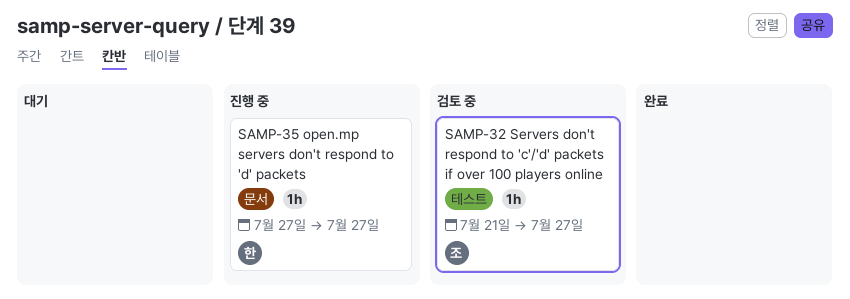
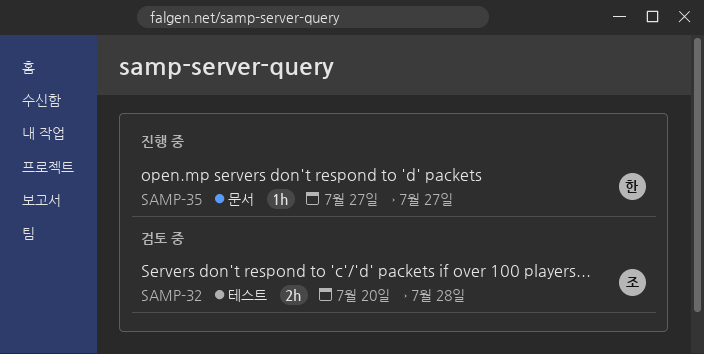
SAMP-32, estimate: 1h -> 2h
SAMP-32, start: Jul 21 -> Jul 20
SAMP-32, due: Jul 27 -> Jul 28

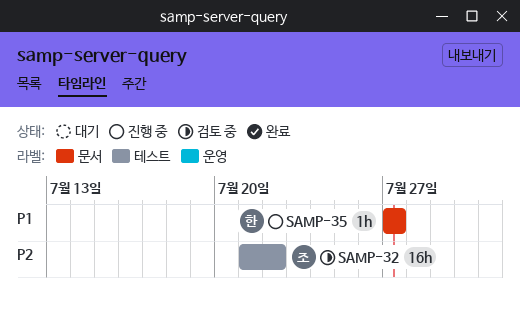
SAMP-32, estimate: 2h -> 16h
SAMP-32, start: Jul 20 -> Jul 21
SAMP-32, due: Jul 28 -> Jul 22

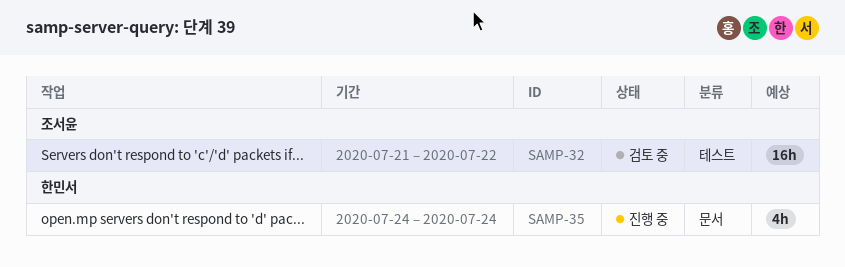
SAMP-35, estimate: 1h -> 4h
SAMP-35, start: Jul 27 -> Jul 24
SAMP-35, due: Jul 27 -> Jul 24

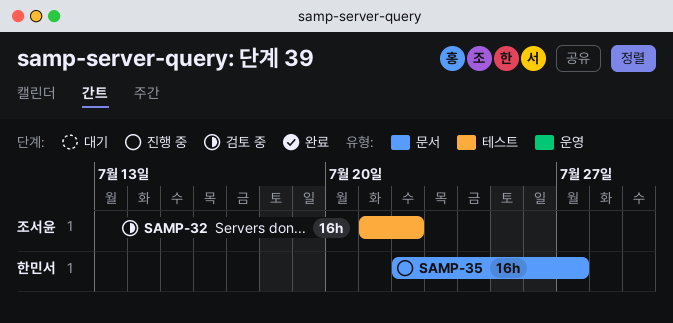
SAMP-35, estimate: 4h -> 16h
SAMP-35, start: Jul 24 -> Jul 22
SAMP-35, due: Jul 24 -> Jul 27

